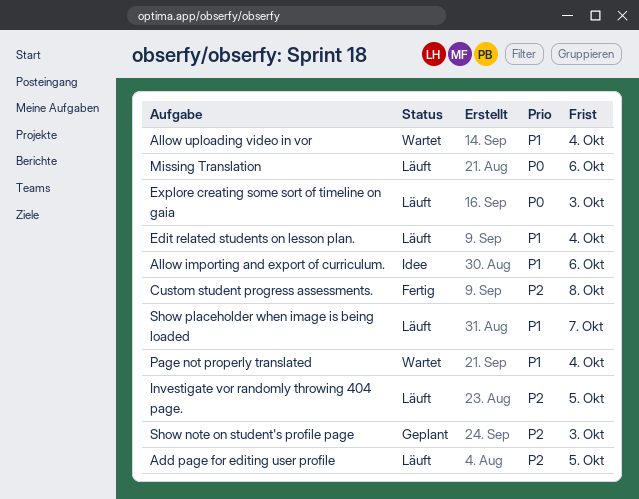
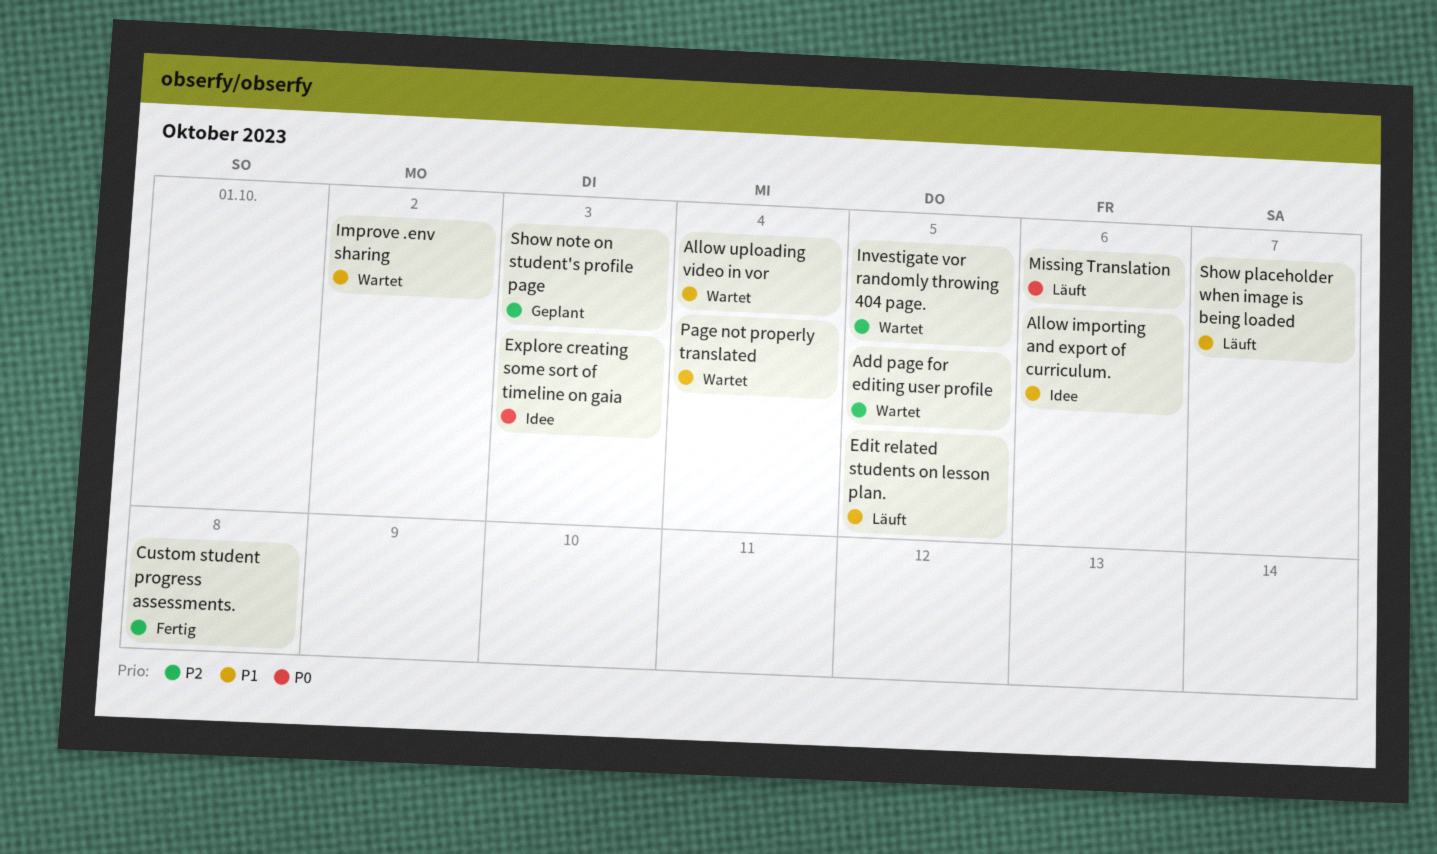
Add page for editing user profile, status: Läuft -> Wartet
Edit related students on lesson plan., due: Oct 4 -> Oct 5
Explore creating some sort of timeline on gaia, status: Läuft -> Idee
Improve .env sharing: none -> present
Investigate vor randomly throwing 404 page., status: Läuft -> Wartet

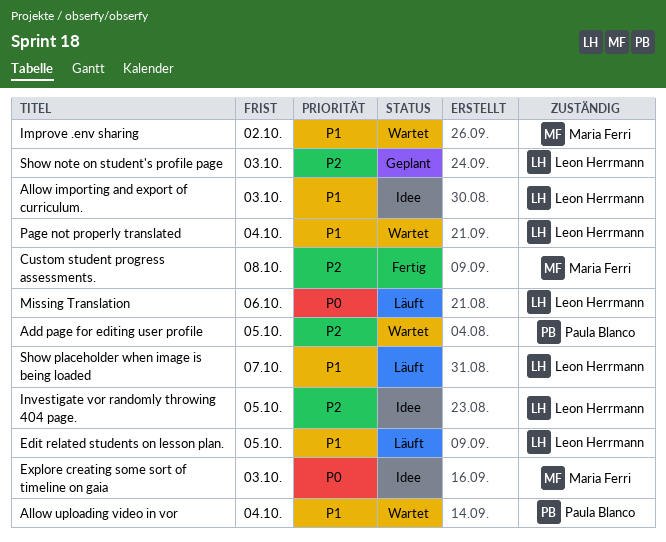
Allow importing and export of curriculum., due: Oct 6 -> Oct 3
Investigate vor randomly throwing 404 page., status: Wartet -> Idee

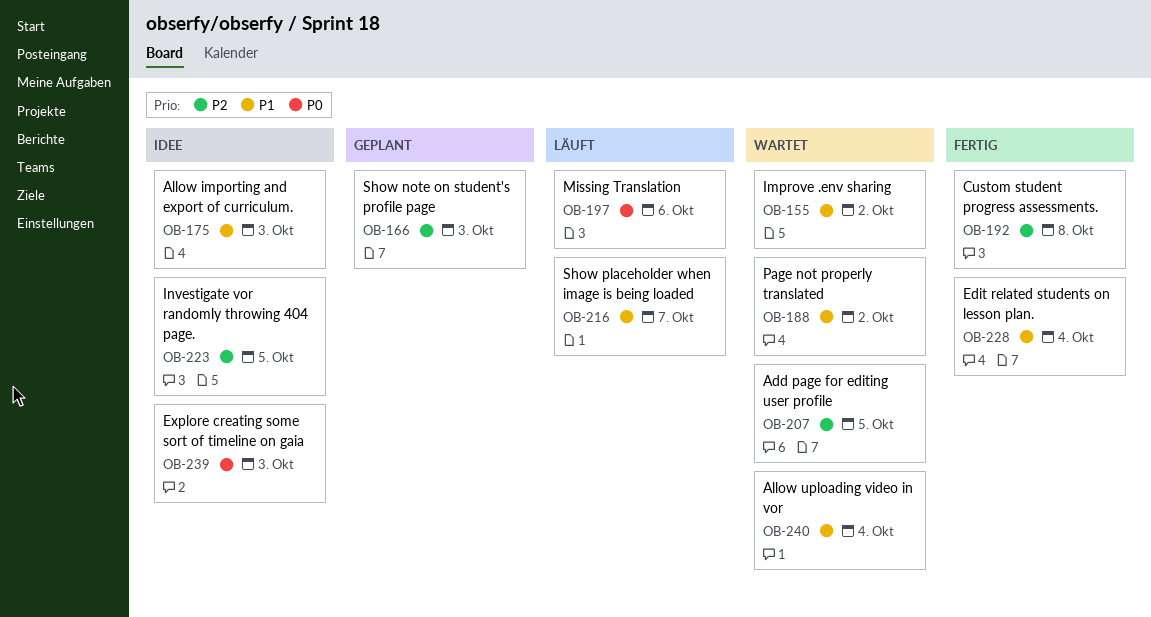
Edit related students on lesson plan., status: Läuft -> Fertig
Edit related students on lesson plan., due: Oct 5 -> Oct 4
Page not properly translated, due: Oct 4 -> Oct 2

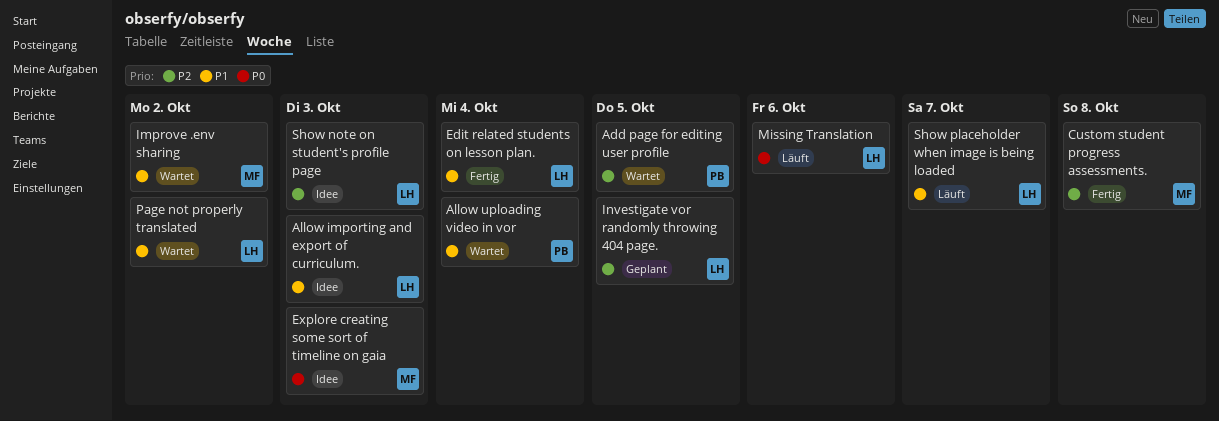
Investigate vor randomly throwing 404 page., status: Idee -> Geplant
Show note on student's profile page, status: Geplant -> Idee

